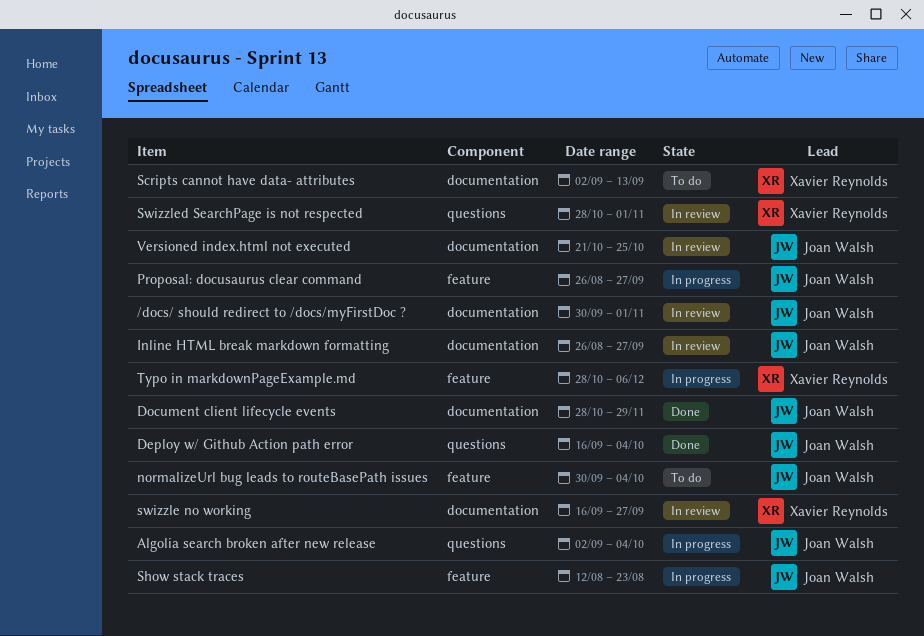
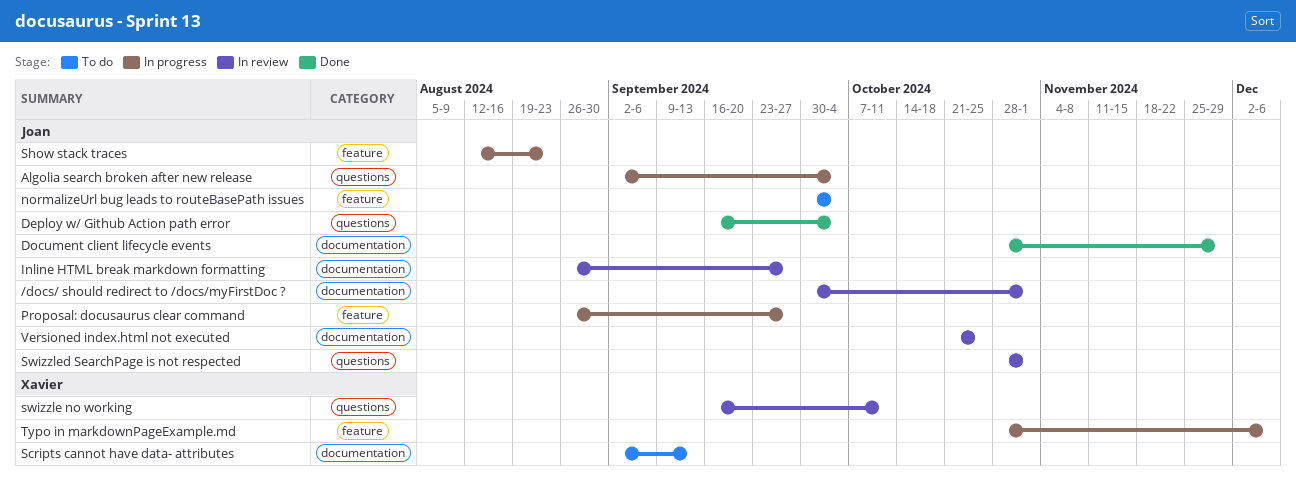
swizzle no working, label: documentation -> questions
swizzle no working, due: Sep 27 -> Oct 11
Swizzled SearchPage is not respected, owner: Xavier Reynolds -> Joan Walsh

